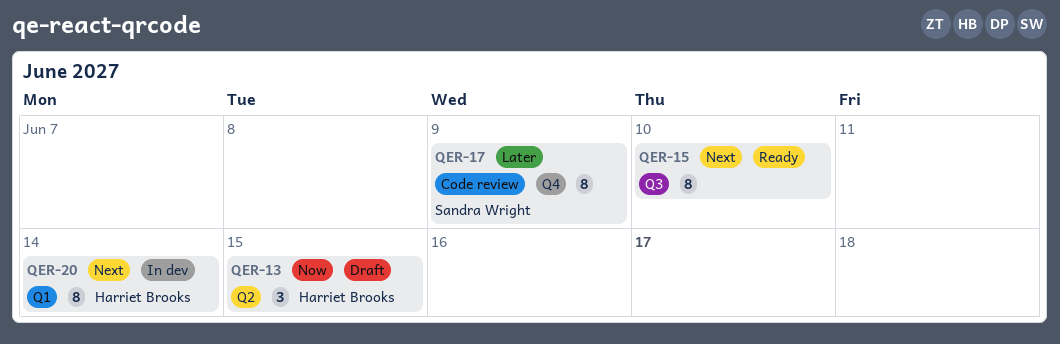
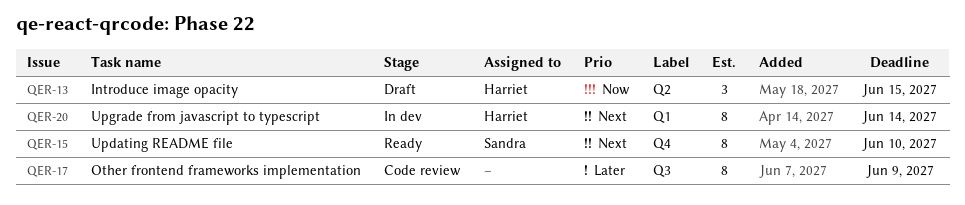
QER-15, owner: none -> Sandra Wright
QER-15, label: Q3 -> Q4
QER-17, owner: Sandra Wright -> none
QER-17, label: Q4 -> Q3

